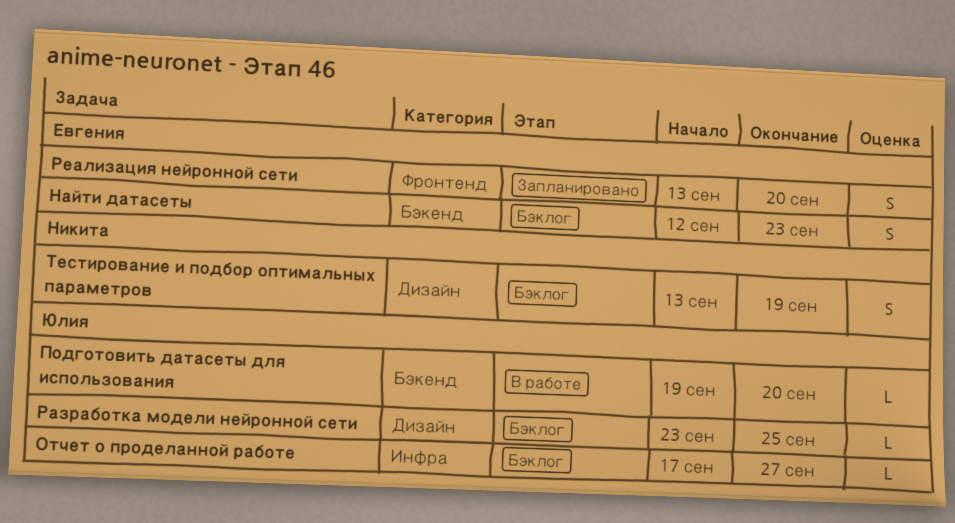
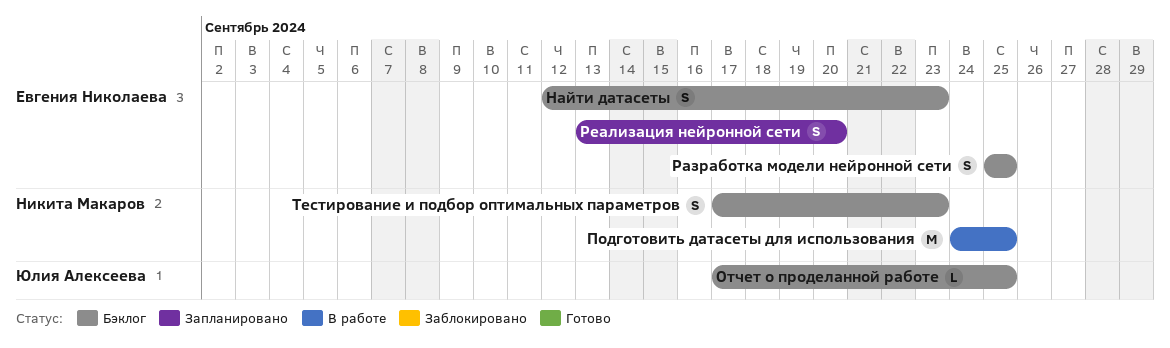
Отчет о проделанной работе, due: Sep 27 -> Sep 25
Подготовить датасеты для использования, owner: Юлия Алексеева -> Никита Макаров
Подготовить датасеты для использования, estimate: L -> M
Подготовить датасеты для использования, start: Sep 19 -> Sep 24
Подготовить датасеты для использования, due: Sep 20 -> Sep 25
Разработка модели нейронной сети, owner: Юлия Алексеева -> Евгения Николаева
Разработка модели нейронной сети, estimate: L -> S
Разработка модели нейронной сети, start: Sep 23 -> Sep 25
Тестирование и подбор оптимальных параметров, start: Sep 13 -> Sep 17
Тестирование и подбор оптимальных параметров, due: Sep 19 -> Sep 23

